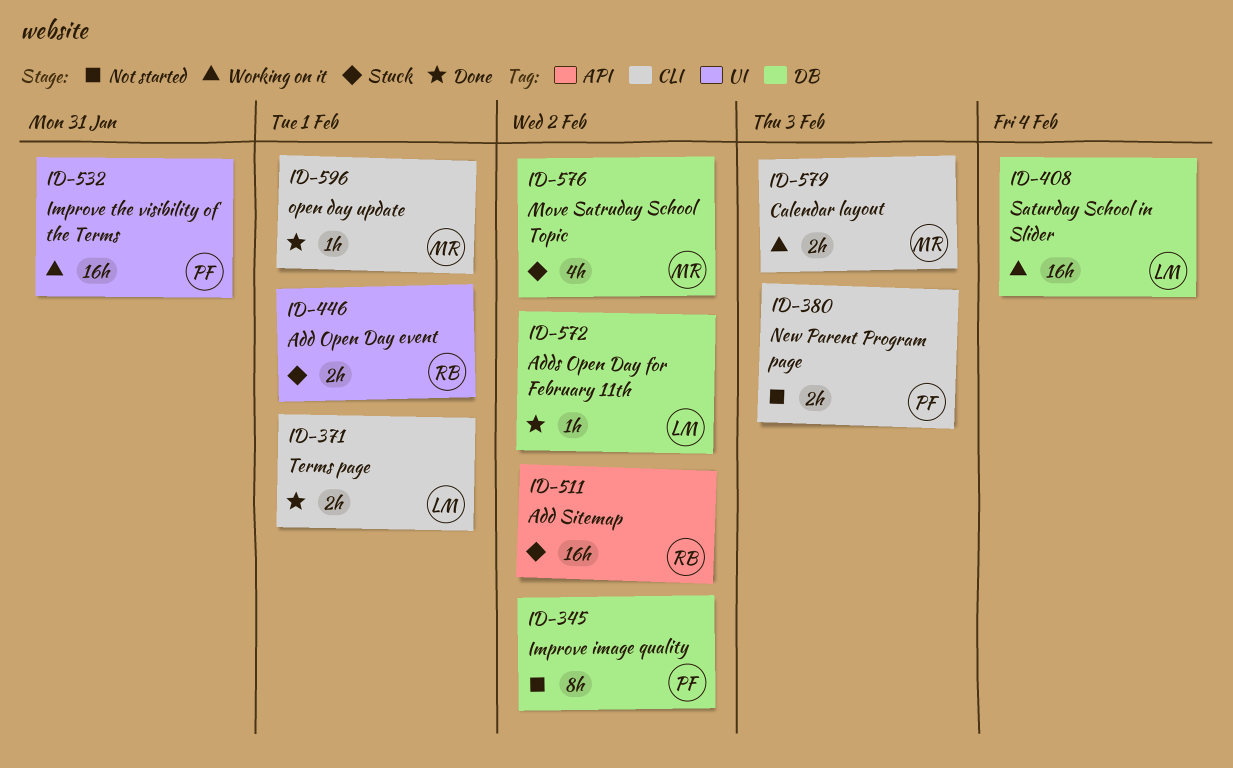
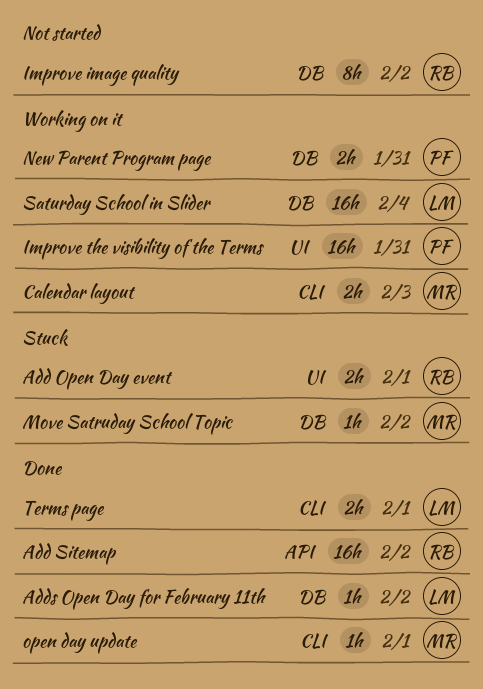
Add Sitemap, status: Stuck -> Done
Improve image quality, owner: PF -> RB
Move Satruday School Topic, estimate: 4h -> 1h
New Parent Program page, status: Not started -> Working on it
New Parent Program page, label: CLI -> DB
New Parent Program page, due: Feb 3 -> Jan 31

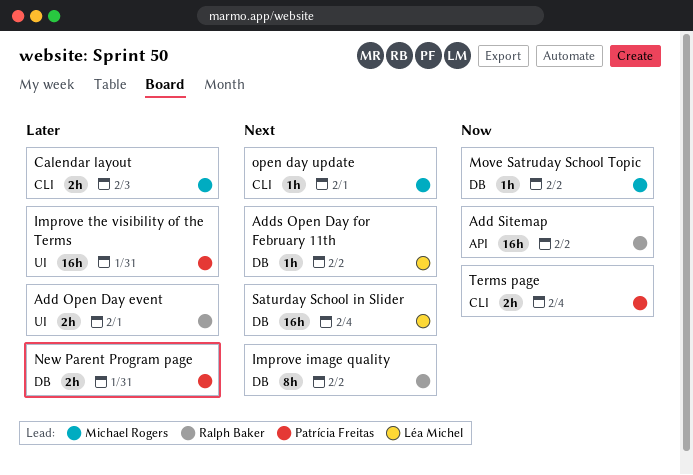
Terms page, owner: Léa Michel -> Patrícia Freitas
Terms page, due: Feb 1 -> Feb 4

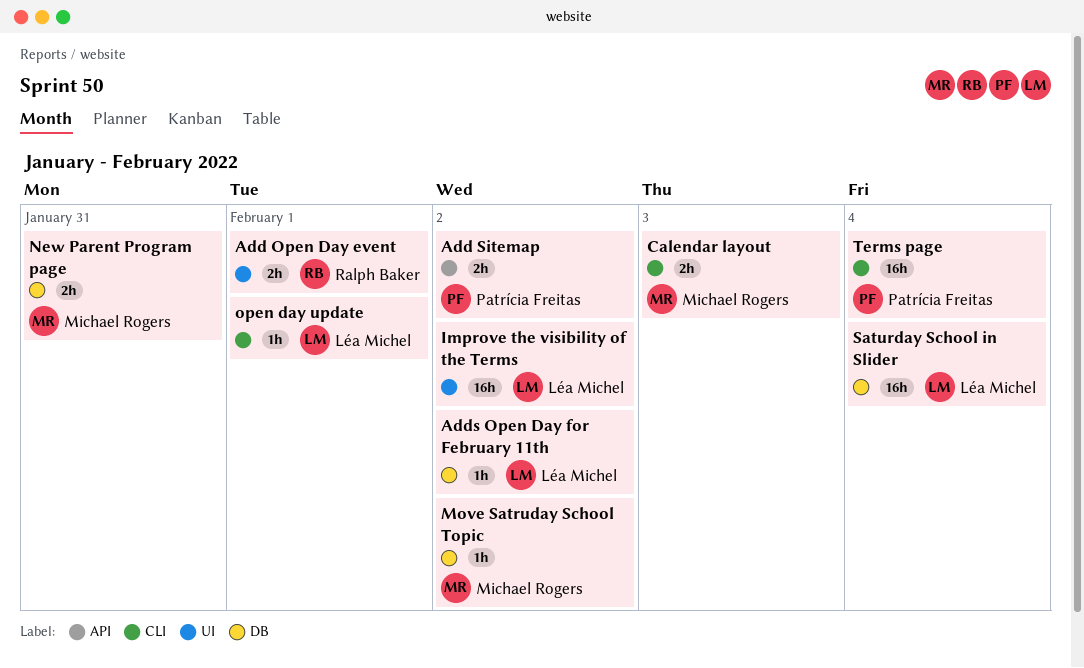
Add Sitemap, owner: Ralph Baker -> Patrícia Freitas
Add Sitemap, estimate: 16h -> 2h
Improve image quality: present -> none
Improve the visibility of the Terms, owner: Patrícia Freitas -> Léa Michel
Improve the visibility of the Terms, due: Jan 31 -> Feb 2
New Parent Program page, owner: Patrícia Freitas -> Michael Rogers
open day update, owner: Michael Rogers -> Léa Michel
Terms page, estimate: 2h -> 16h

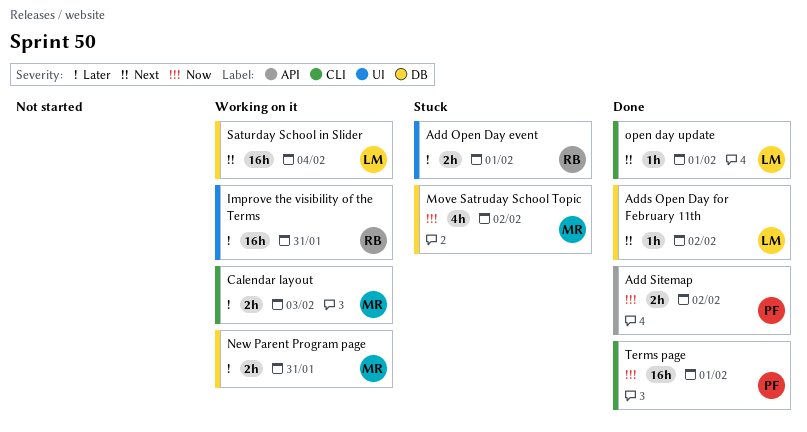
Improve the visibility of the Terms, owner: Léa Michel -> Ralph Baker
Improve the visibility of the Terms, due: Feb 2 -> Jan 31
Move Satruday School Topic, estimate: 1h -> 4h
Terms page, due: Feb 4 -> Feb 1

